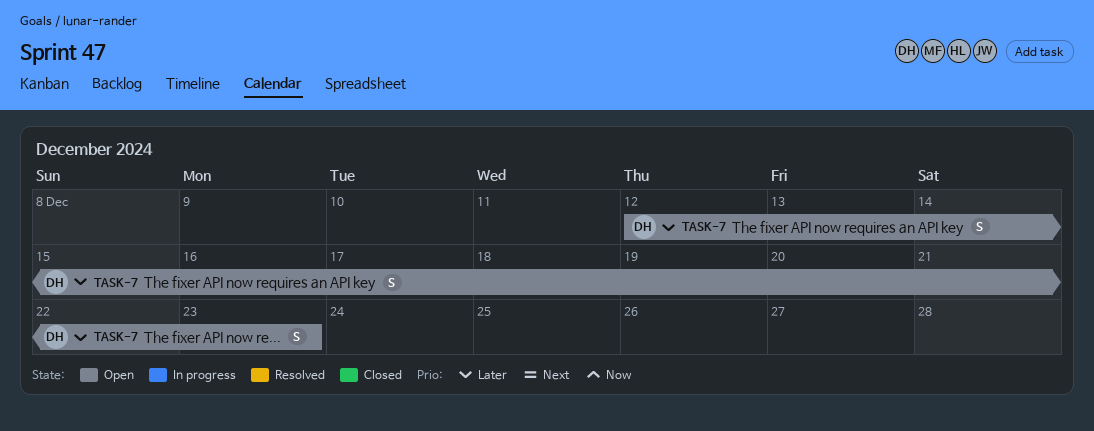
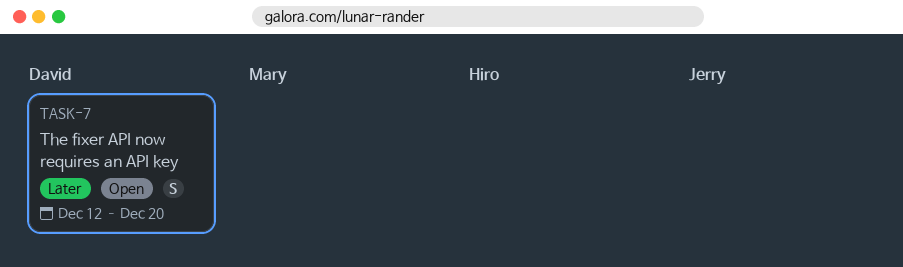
TASK-7, due: Dec 23 -> Dec 20

